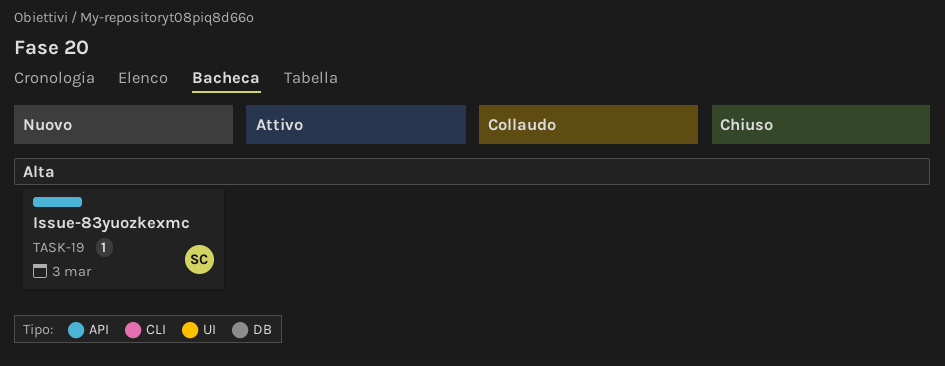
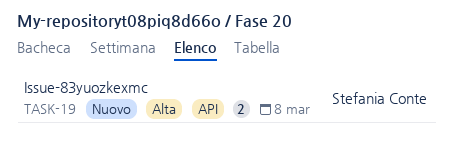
TASK-19, estimate: 1 -> 2
TASK-19, due: Mar 3 -> Mar 8

